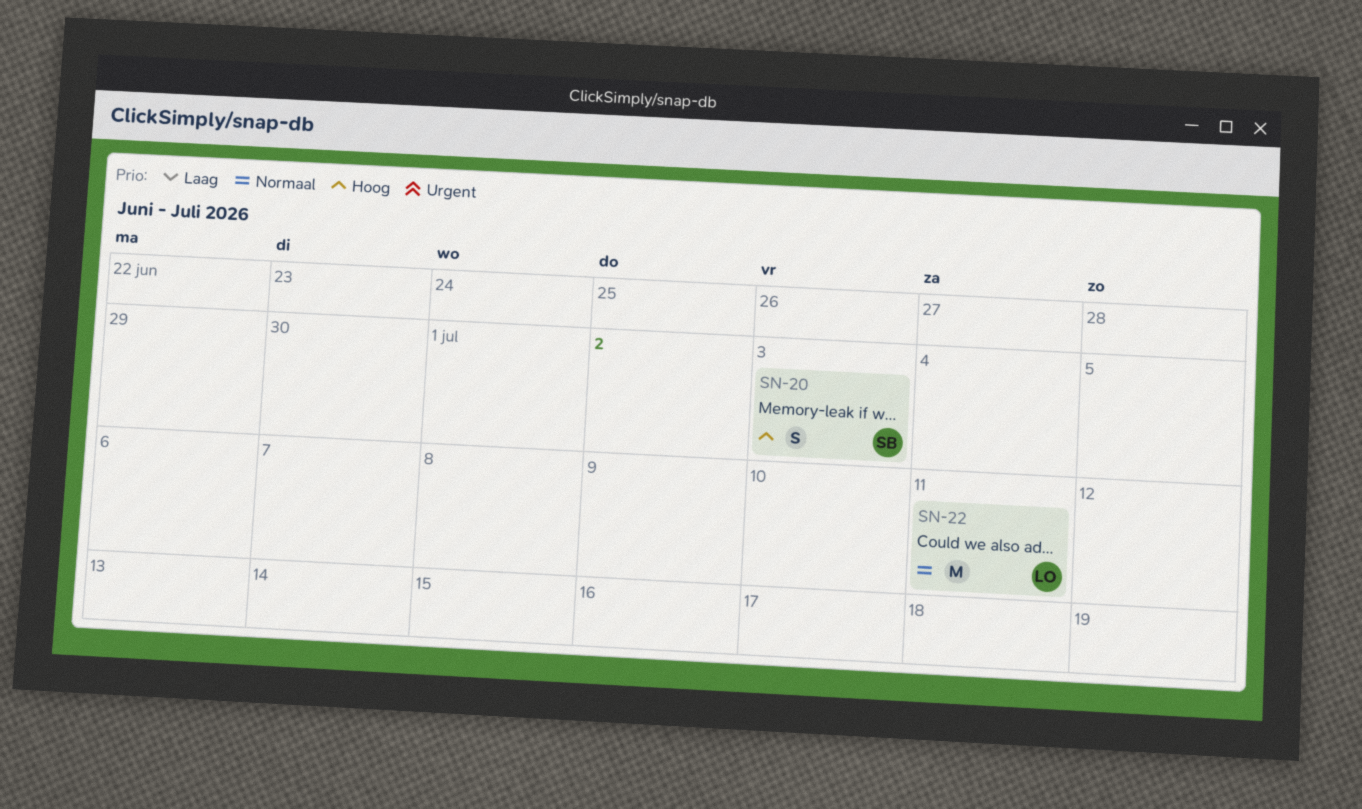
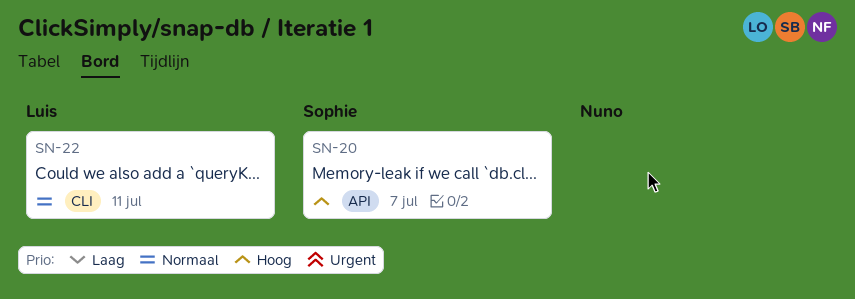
SN-20, due: Jul 3 -> Jul 7

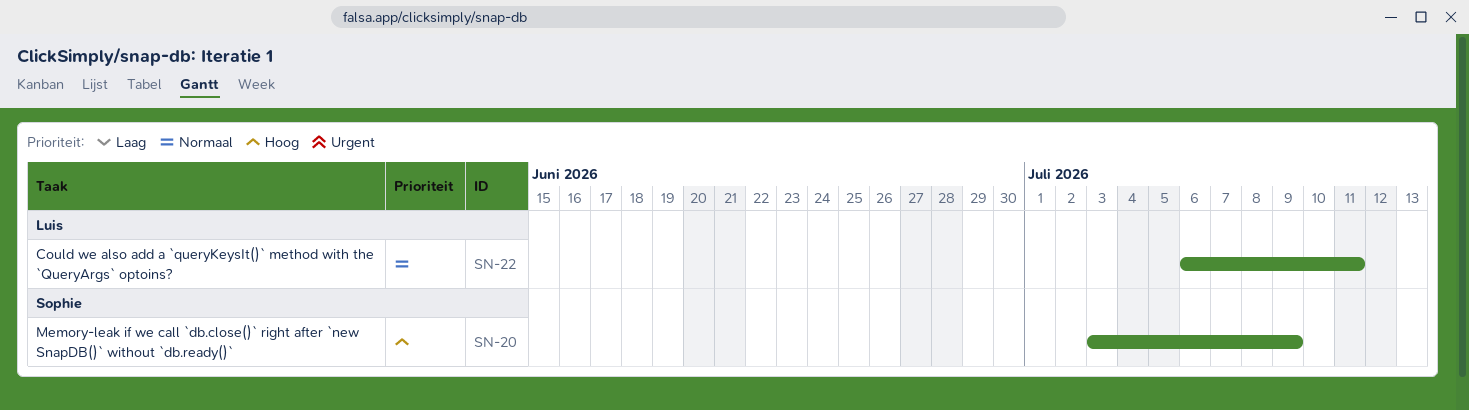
SN-20, due: Jul 7 -> Jul 9

